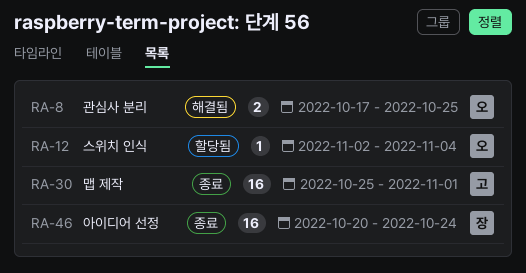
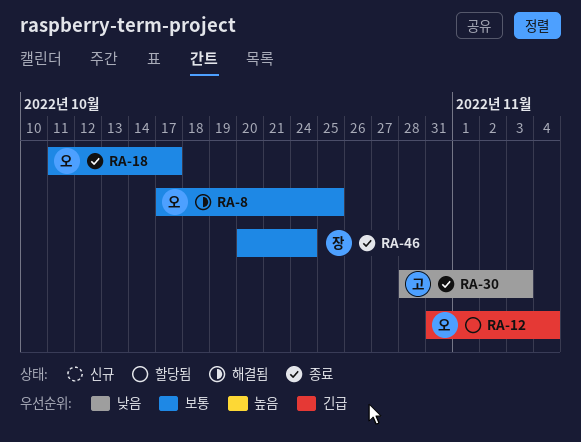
RA-12, start: Nov 2 -> Oct 31
RA-18: none -> present
RA-30, start: Oct 25 -> Oct 28
RA-30, due: Nov 1 -> Nov 3

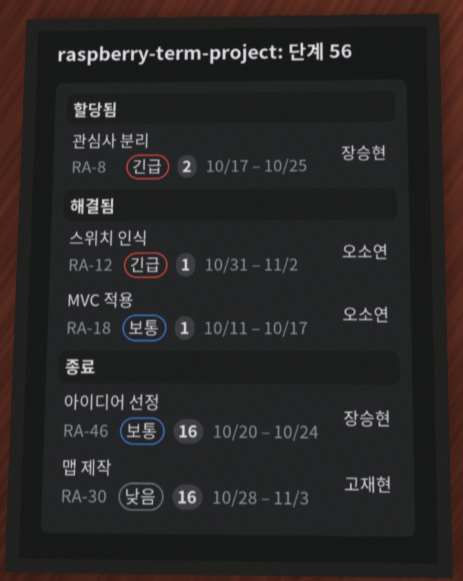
RA-8, status: 해결됨 -> 할당됨
RA-8, owner: 오소연 -> 장승현
RA-8, priority: 보통 -> 긴급
RA-12, status: 할당됨 -> 해결됨
RA-12, due: Nov 4 -> Nov 2
RA-18, status: 종료 -> 해결됨

